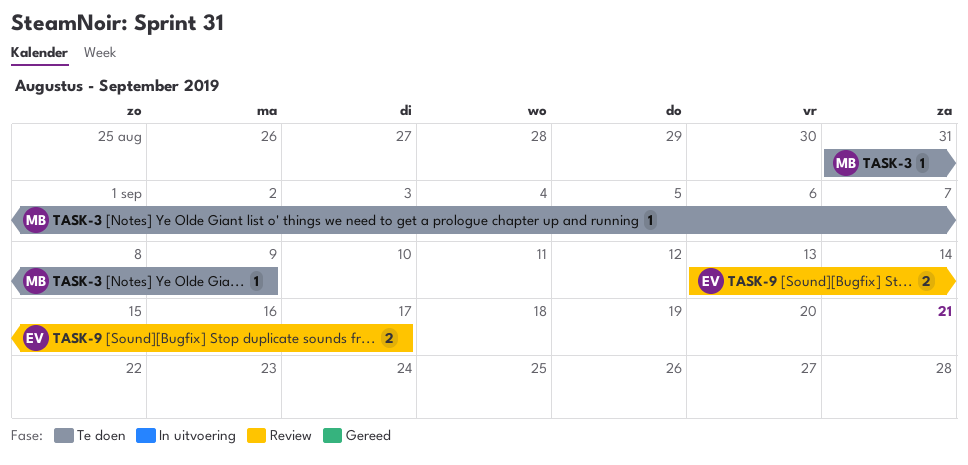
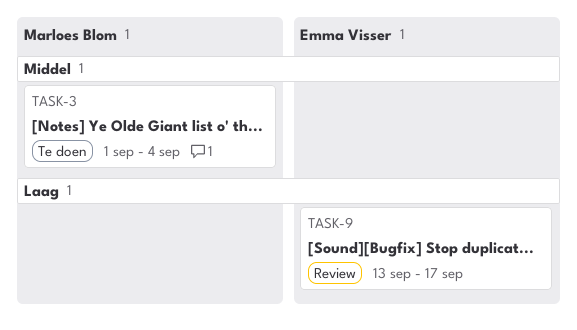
TASK-3, start: Aug 31 -> Sep 1
TASK-3, due: Sep 9 -> Sep 4

